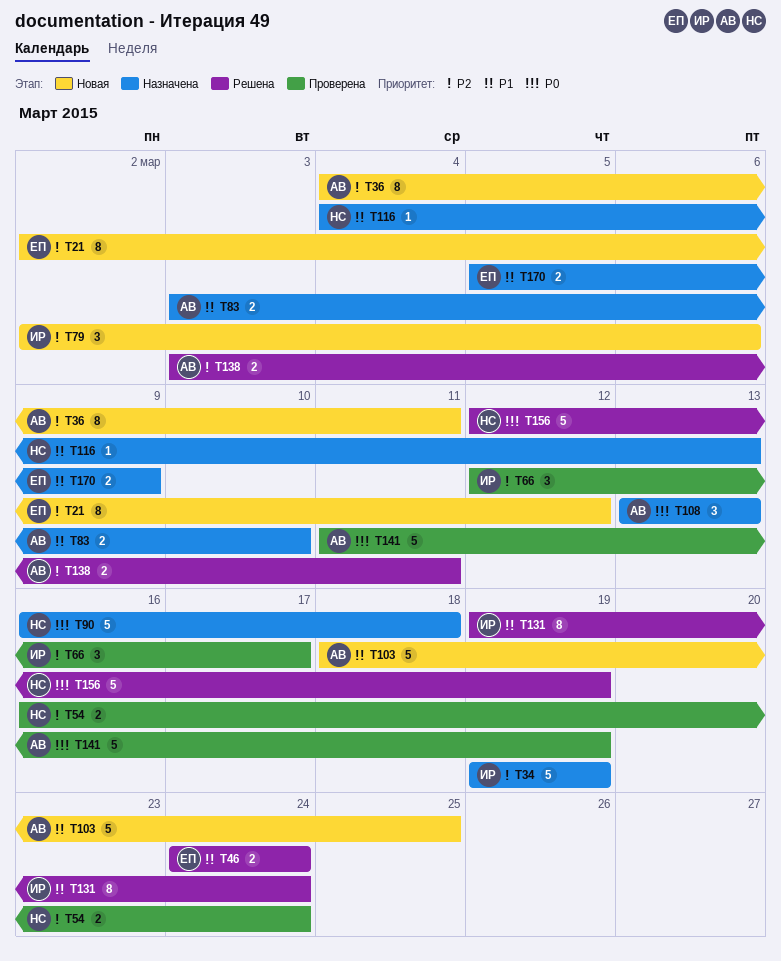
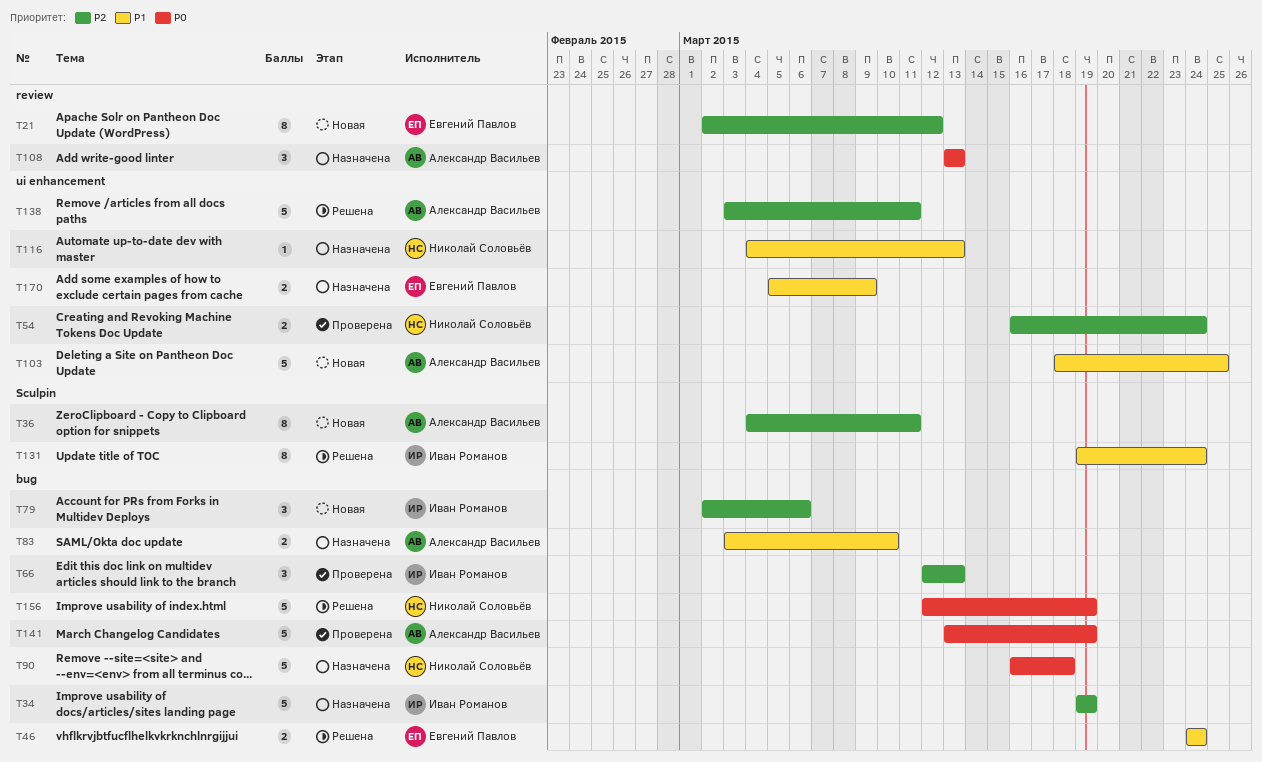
T66, due: Mar 17 -> Mar 13
T138, estimate: 2 -> 5
T141, start: Mar 11 -> Mar 13

